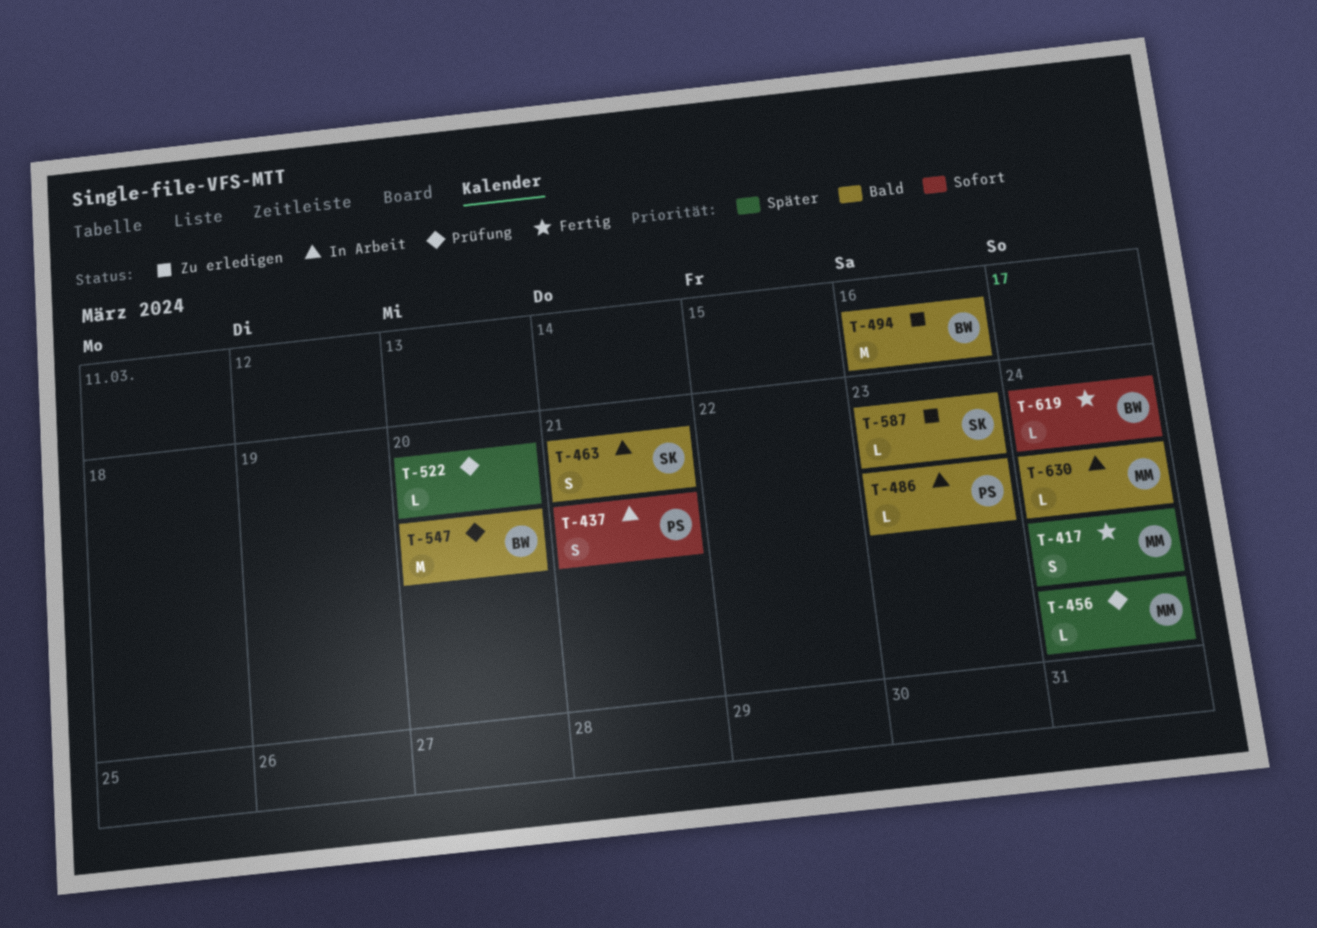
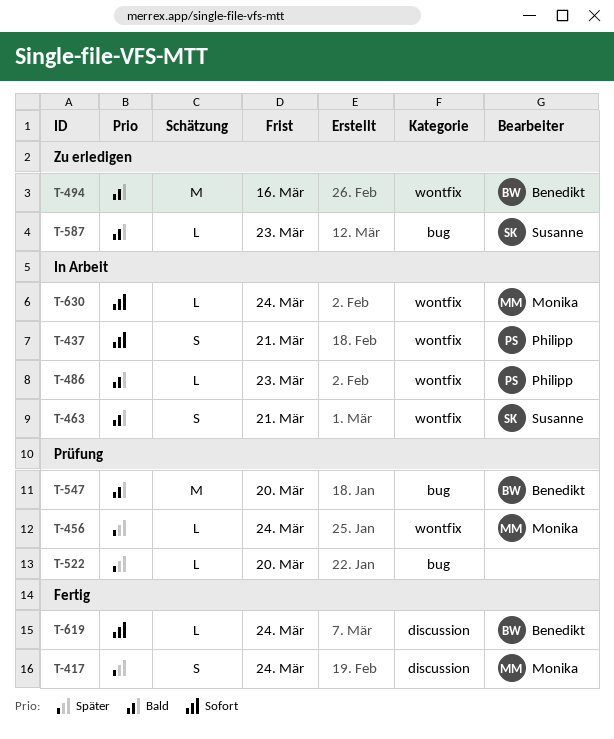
T-630, priority: Bald -> Sofort

